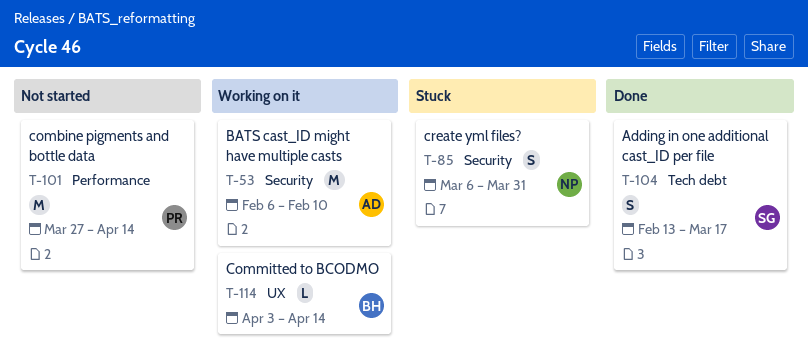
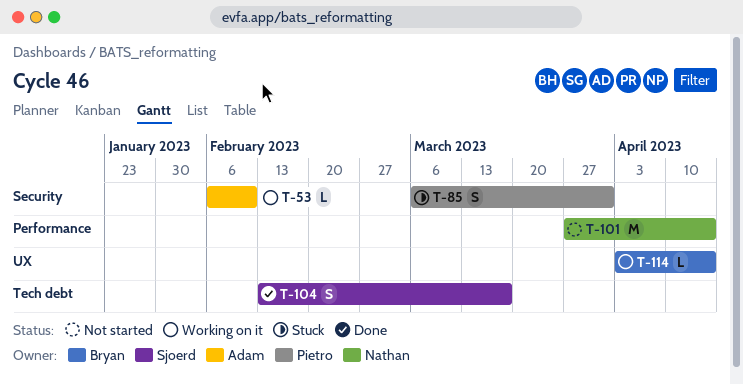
T-53, estimate: M -> L
T-85, owner: Nathan -> Pietro
T-101, owner: Pietro -> Nathan

